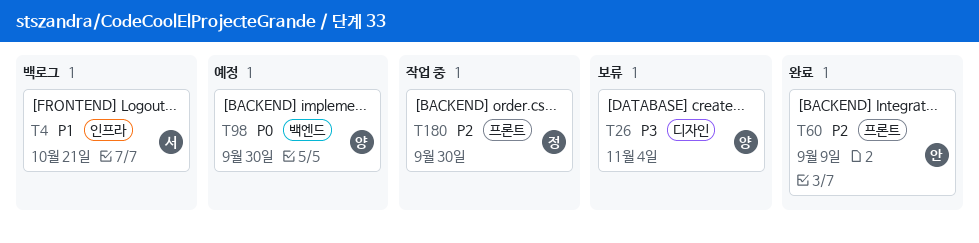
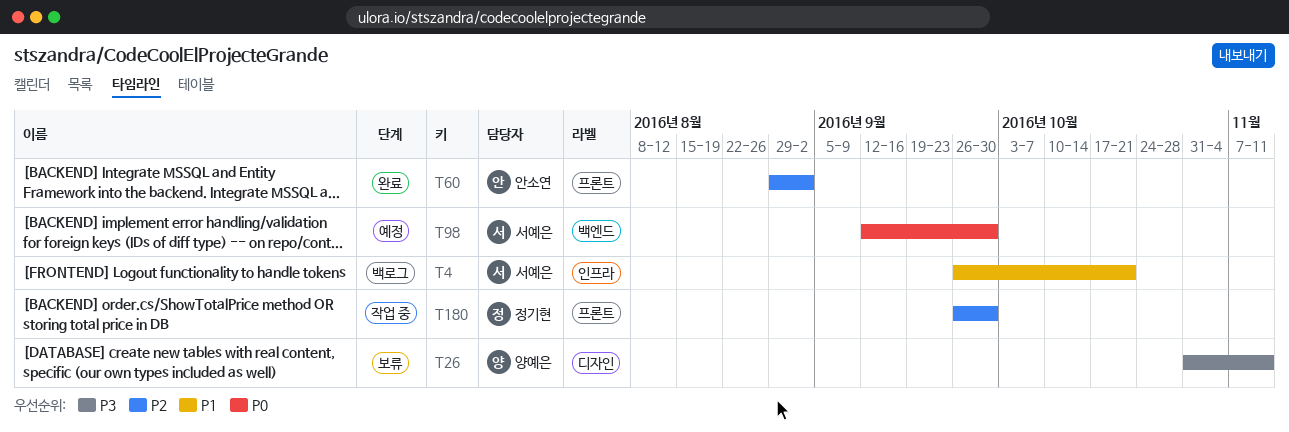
T26, due: Nov 4 -> Nov 11
T60, due: Sep 9 -> Sep 2
T98, owner: 양예은 -> 서예은

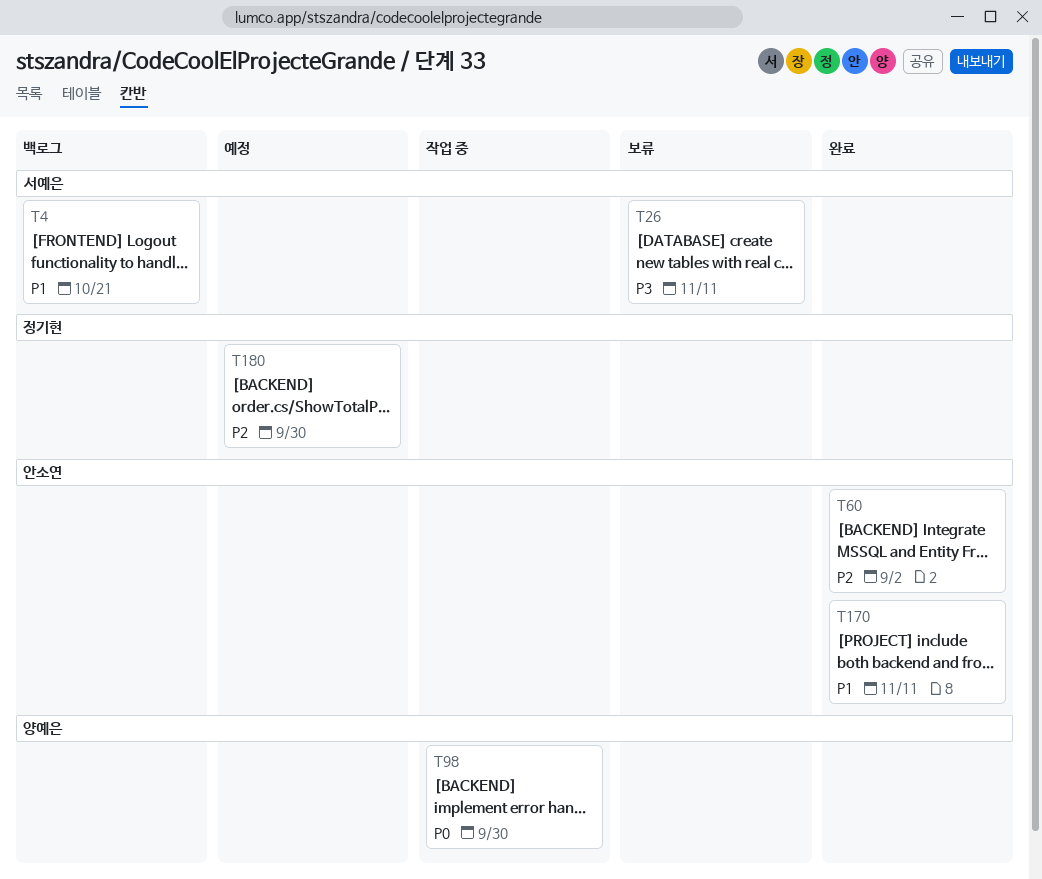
T26, owner: 양예은 -> 서예은
T98, status: 예정 -> 작업 중
T98, owner: 서예은 -> 양예은
T170: none -> present
T180, status: 작업 중 -> 예정

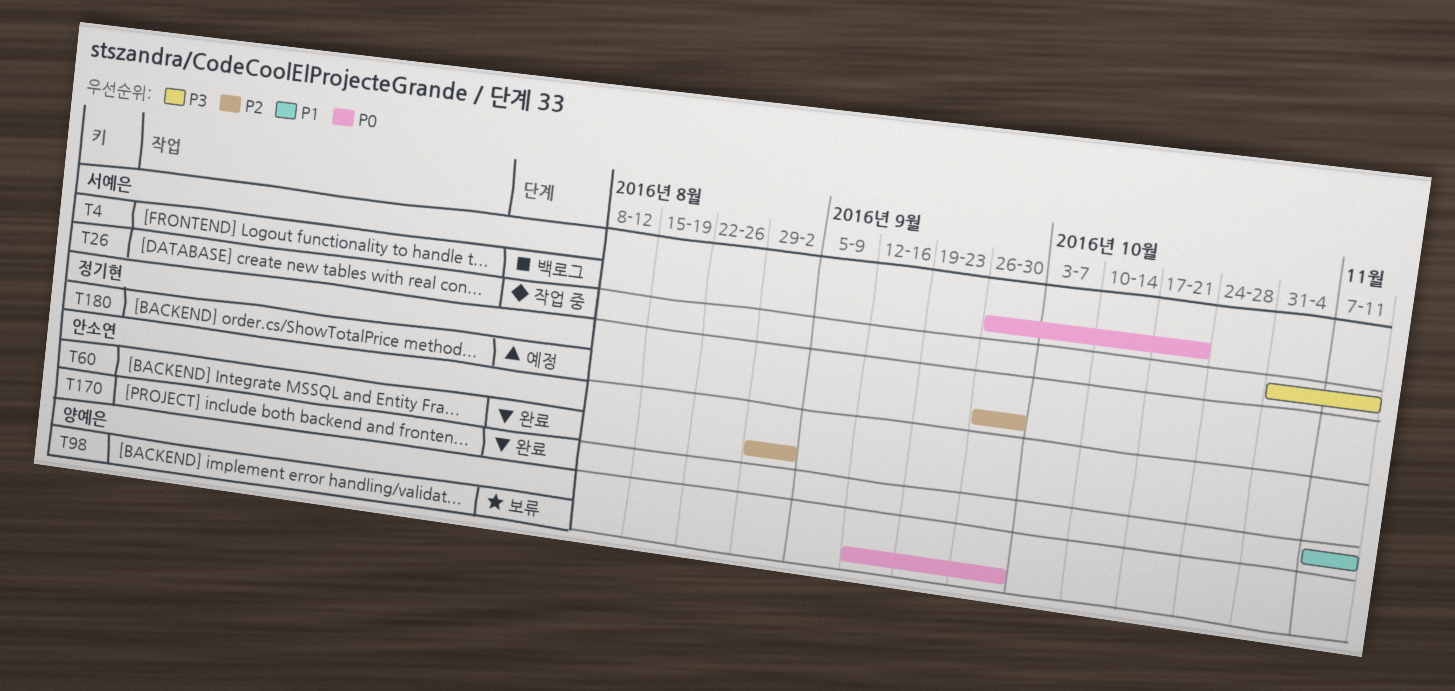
T4, priority: P1 -> P0
T26, status: 보류 -> 작업 중
T98, status: 작업 중 -> 보류

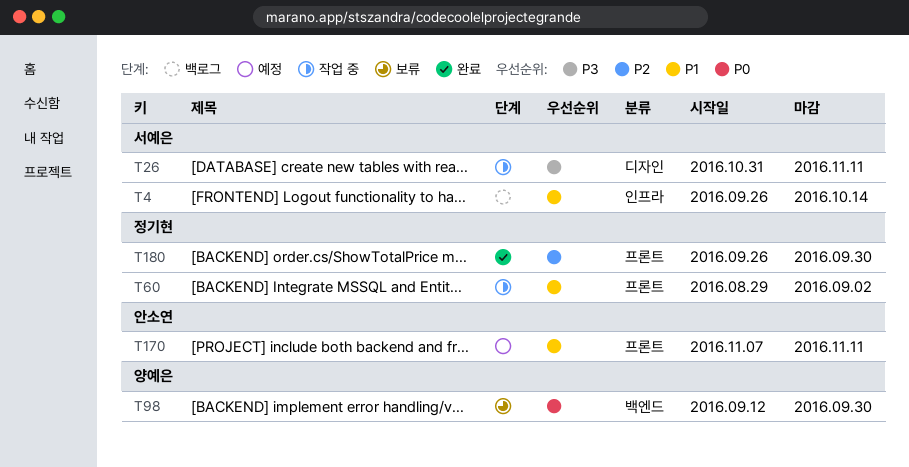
T4, priority: P0 -> P1
T4, due: Oct 21 -> Oct 14
T60, status: 완료 -> 작업 중
T60, owner: 안소연 -> 정기현
T60, priority: P2 -> P1
T170, status: 완료 -> 예정
T180, status: 예정 -> 완료

